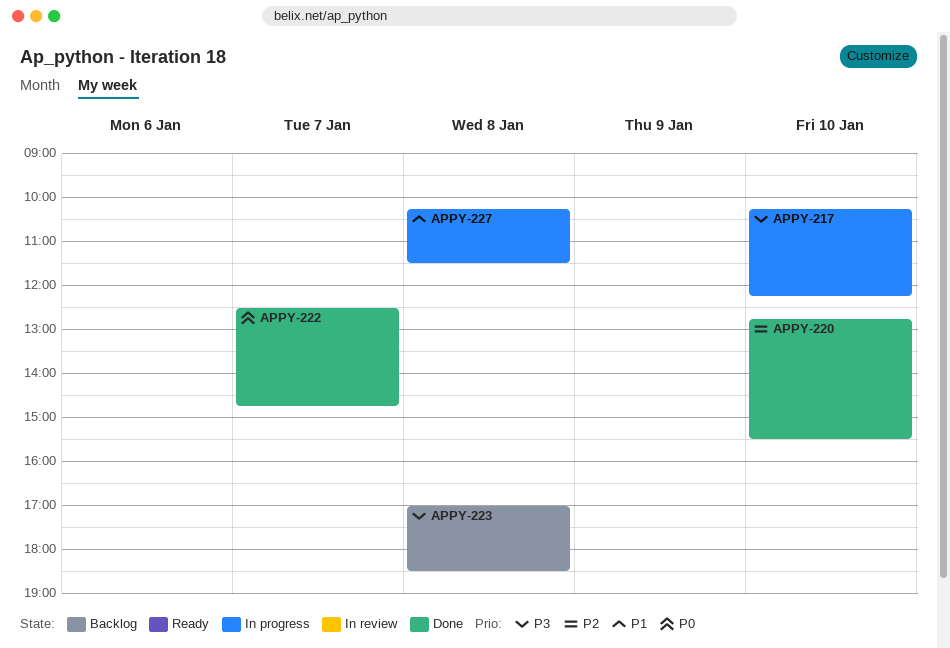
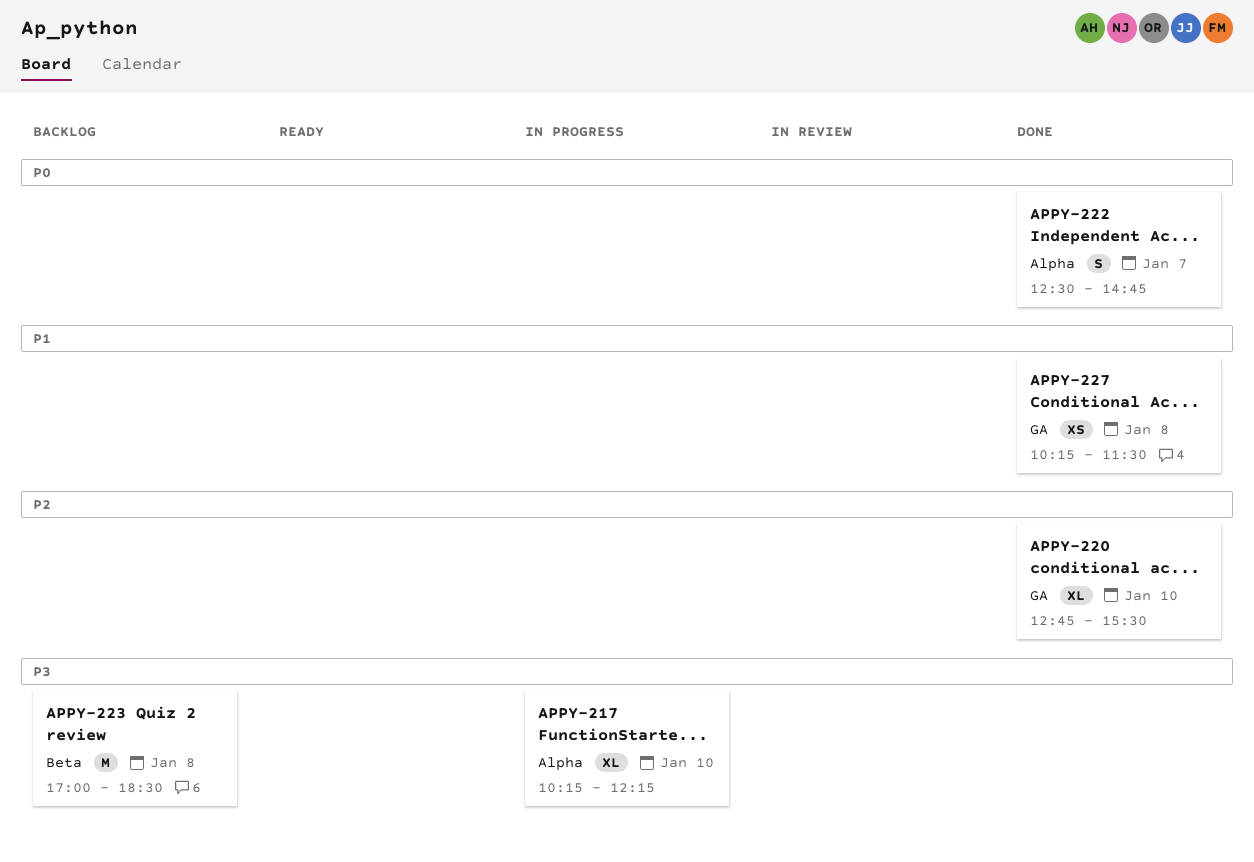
APPY-227, status: In progress -> Done

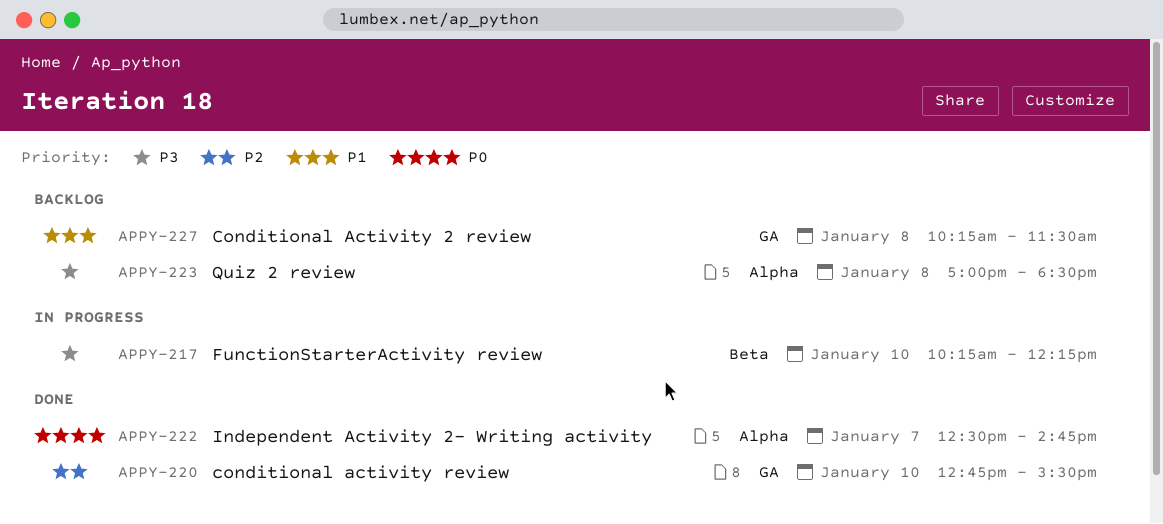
APPY-217, label: Alpha -> Beta
APPY-223, label: Beta -> Alpha
APPY-227, status: Done -> Backlog

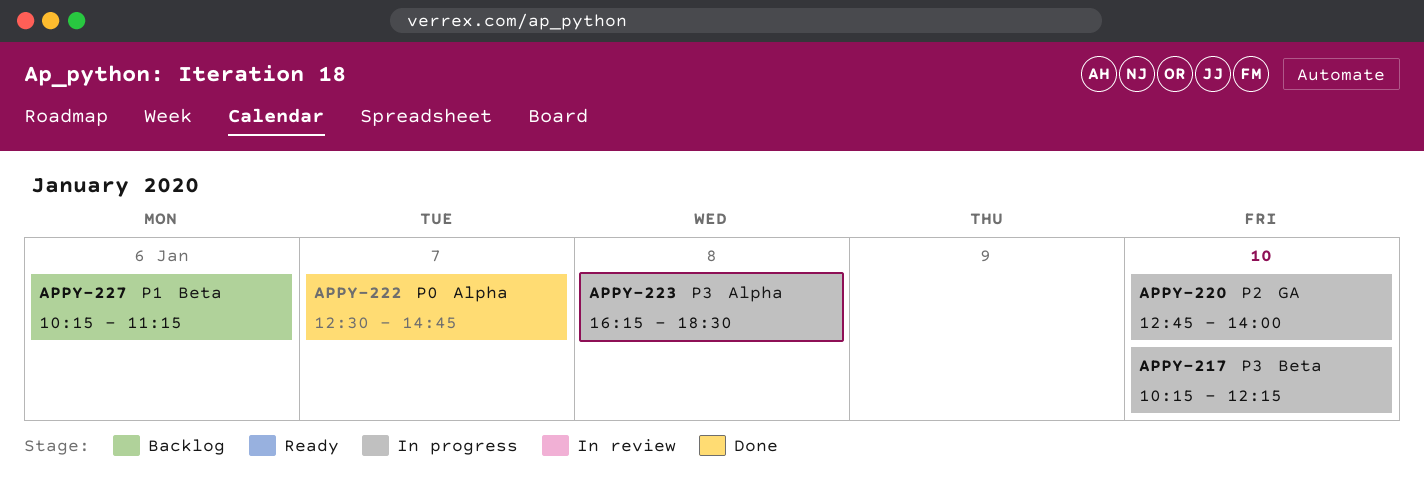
APPY-220, status: Done -> In progress
APPY-220, ends: 15:30 -> 14:00
APPY-223, status: Backlog -> In progress
APPY-223, begins: 17:00 -> 16:15
APPY-227, label: GA -> Beta
APPY-227, day: Jan 8 -> Jan 6
APPY-227, ends: 11:30 -> 11:15

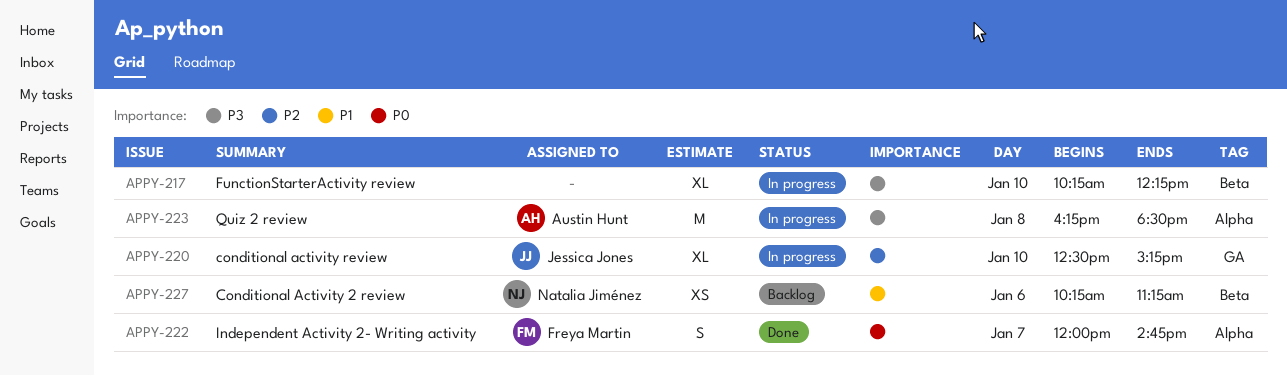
APPY-220, begins: 12:45 -> 12:30
APPY-220, ends: 14:00 -> 15:15
APPY-222, begins: 12:30 -> 12:00

